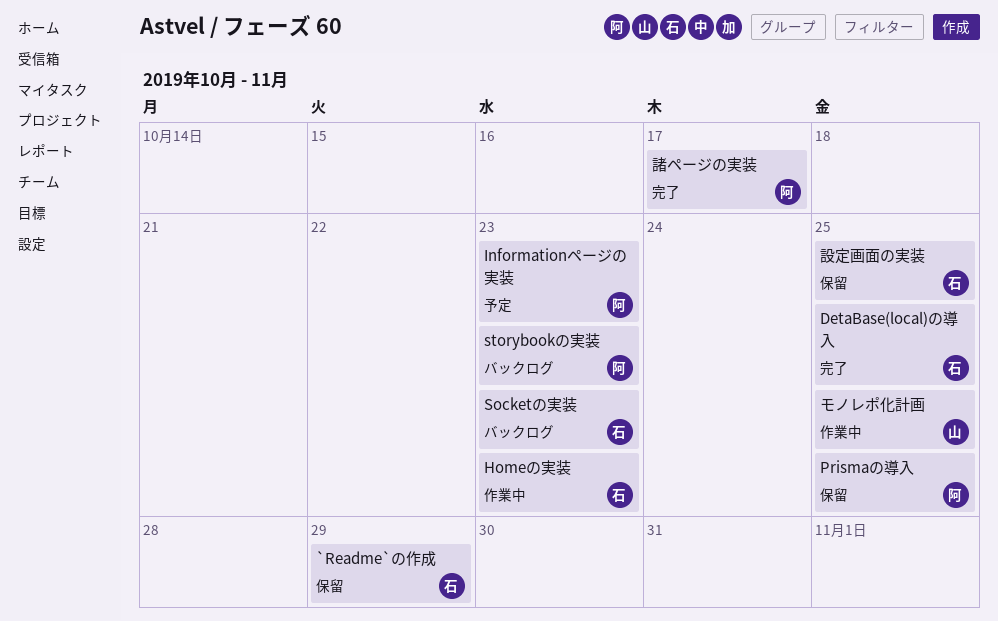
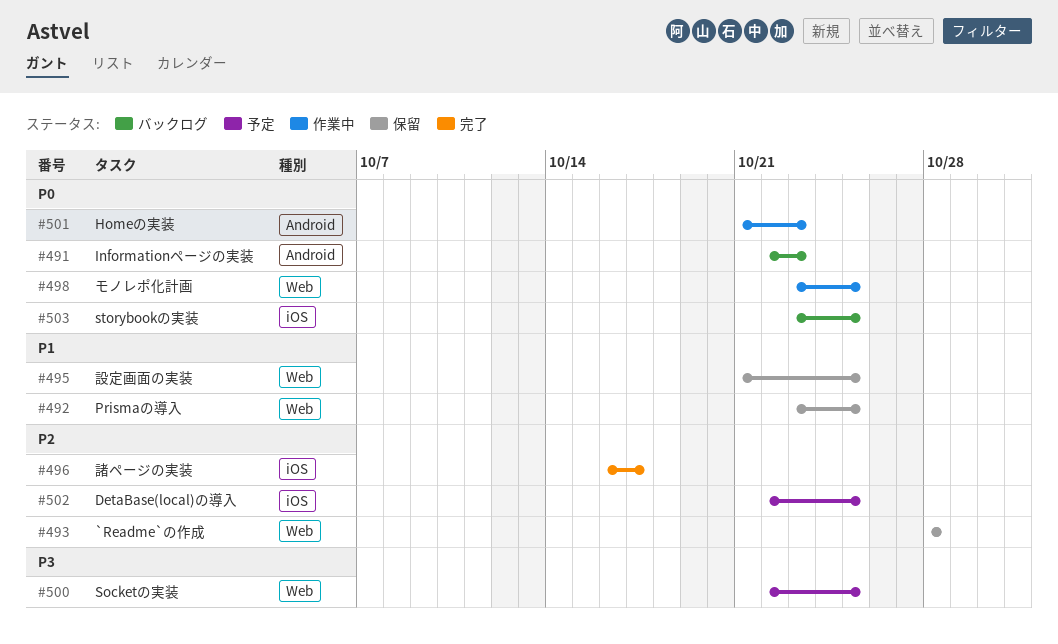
`Readme`の作成, due: Oct 29 -> Oct 28
DetaBase(local)の導入, status: 完了 -> 予定
Informationページの実装, status: 予定 -> バックログ
Socketの実装, status: バックログ -> 予定
Socketの実装, due: Oct 23 -> Oct 25
storybookの実装, due: Oct 23 -> Oct 25

